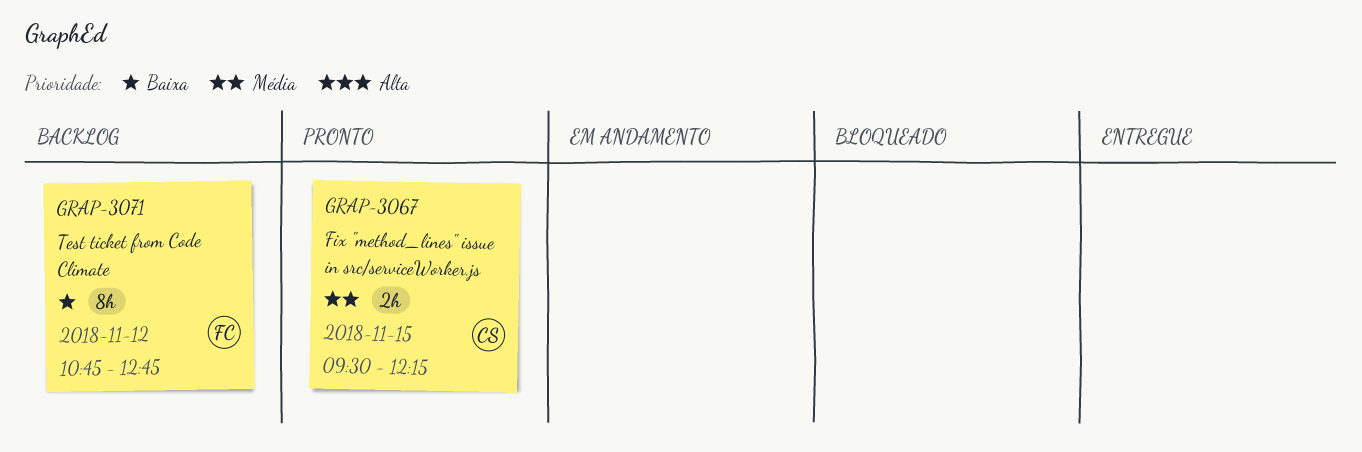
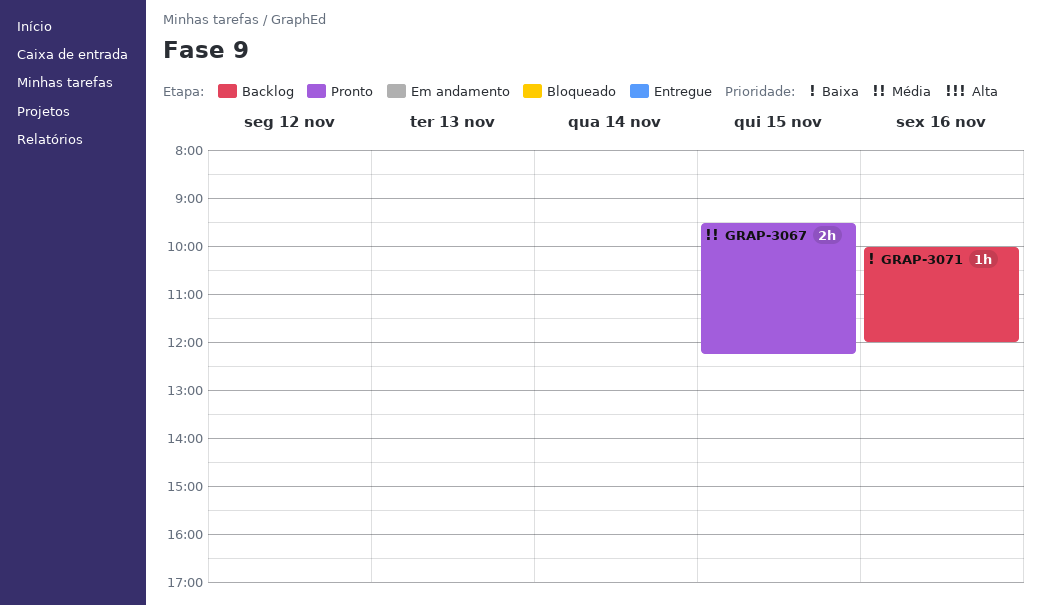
GRAP-3071, estimate: 8h -> 1h
GRAP-3071, day: Nov 12 -> Nov 16
GRAP-3071, begins: 10:45 -> 10:00
GRAP-3071, ends: 12:45 -> 12:00

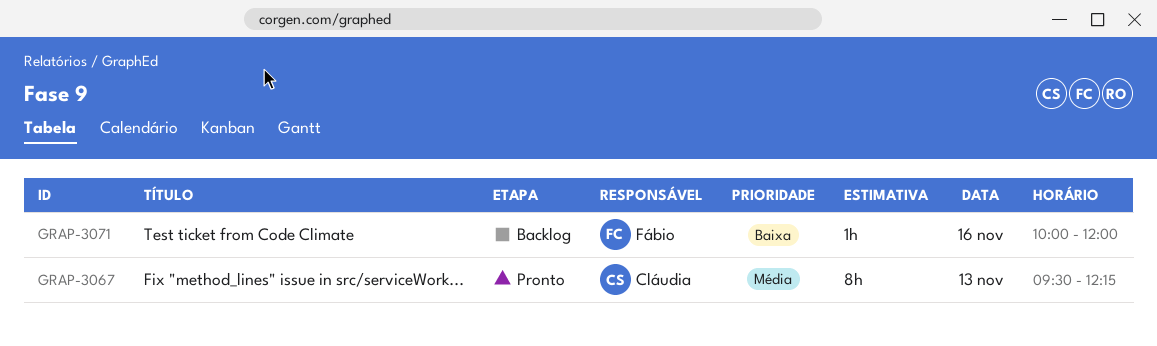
GRAP-3067, estimate: 2h -> 8h
GRAP-3067, day: Nov 15 -> Nov 13

